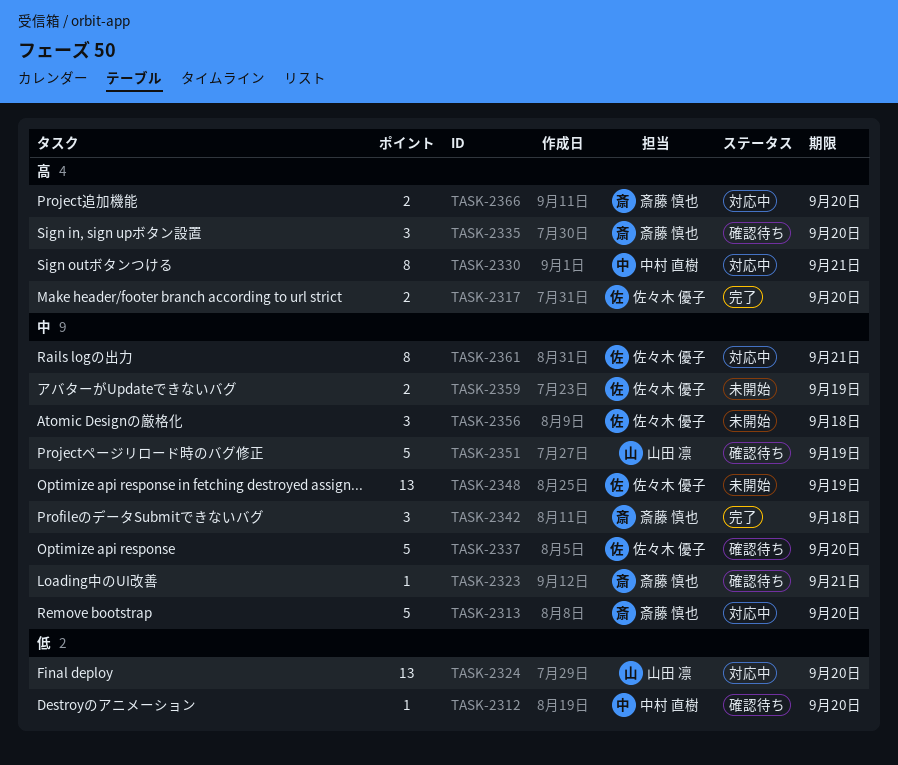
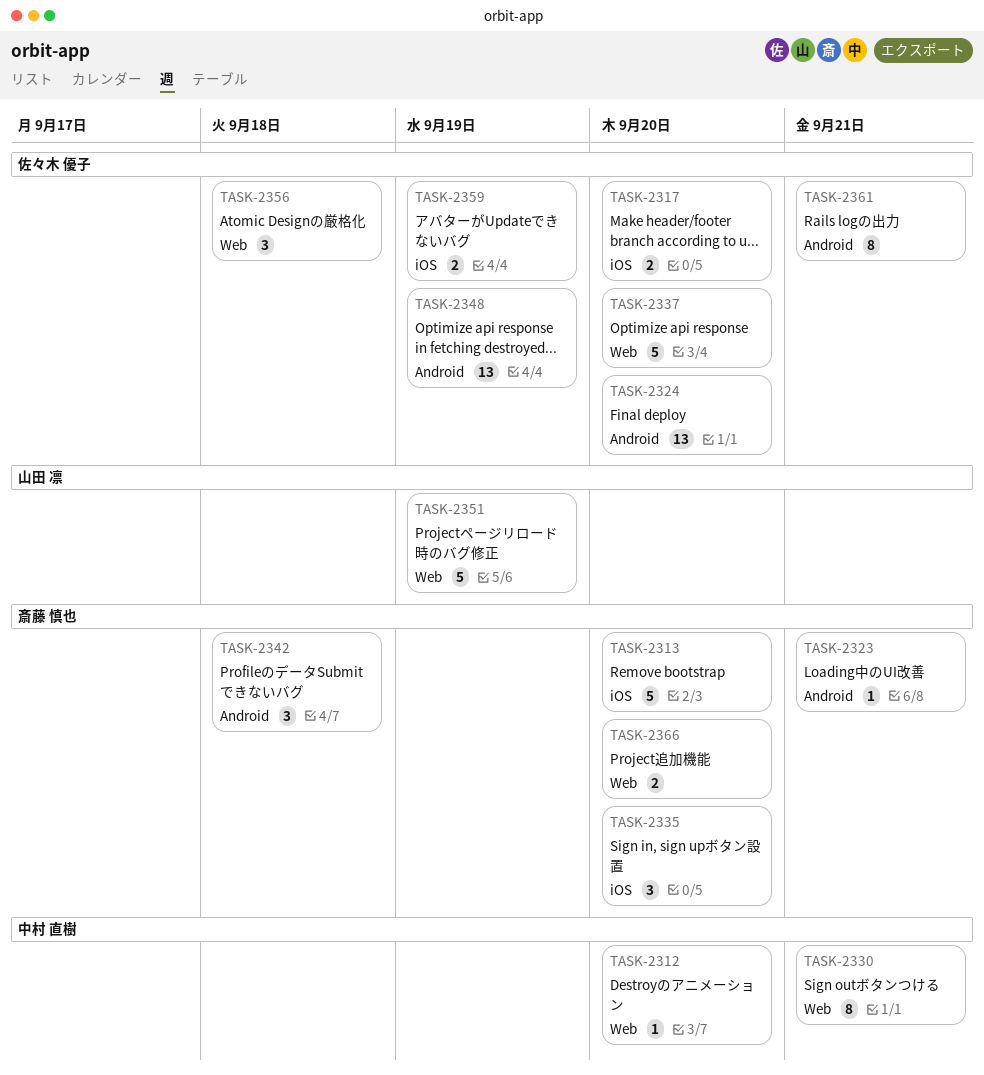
TASK-2324, owner: 山田 凛 -> 佐々木 優子

